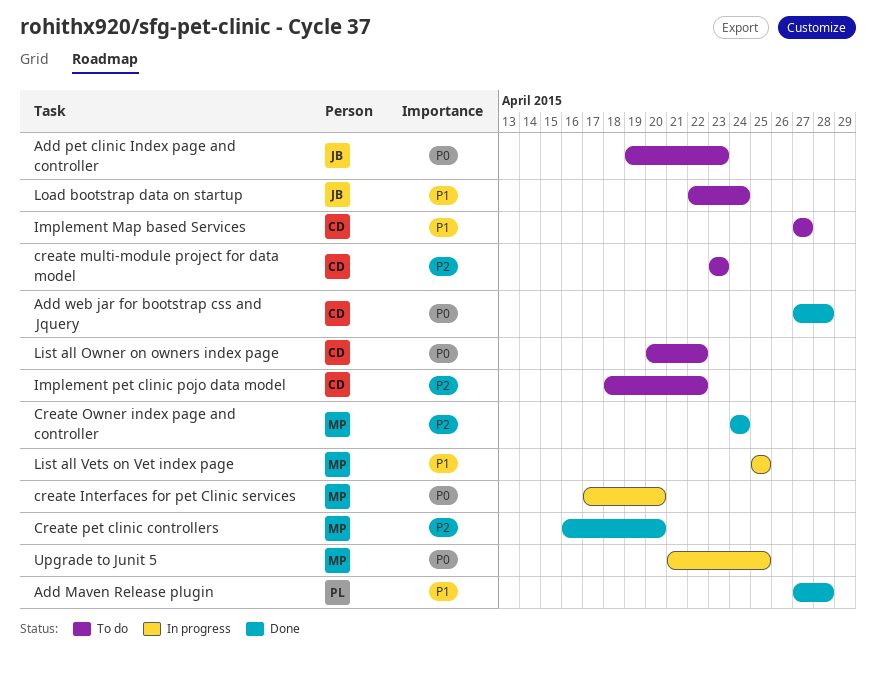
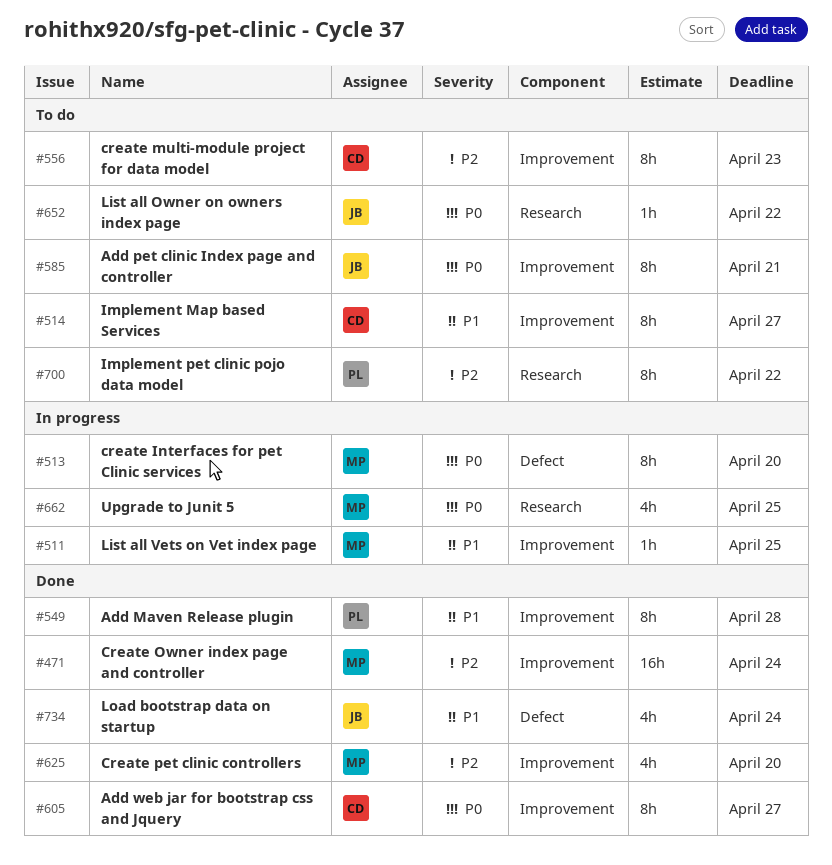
Add pet clinic Index page and controller, due: Apr 23 -> Apr 21
Add web jar for bootstrap css and Jquery, due: Apr 28 -> Apr 27
Implement pet clinic pojo data model, owner: CD -> PL
List all Owner on owners index page, owner: CD -> JB
Load bootstrap data on startup, status: To do -> Done

